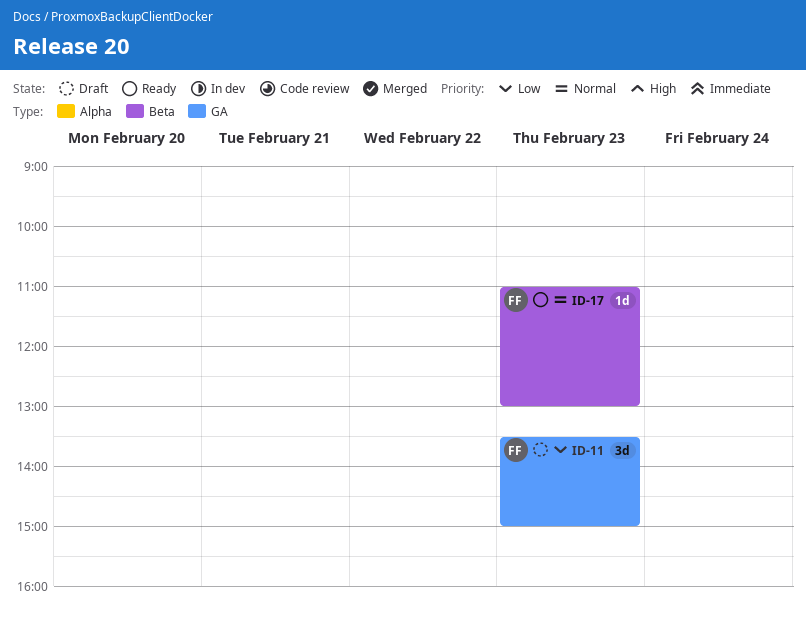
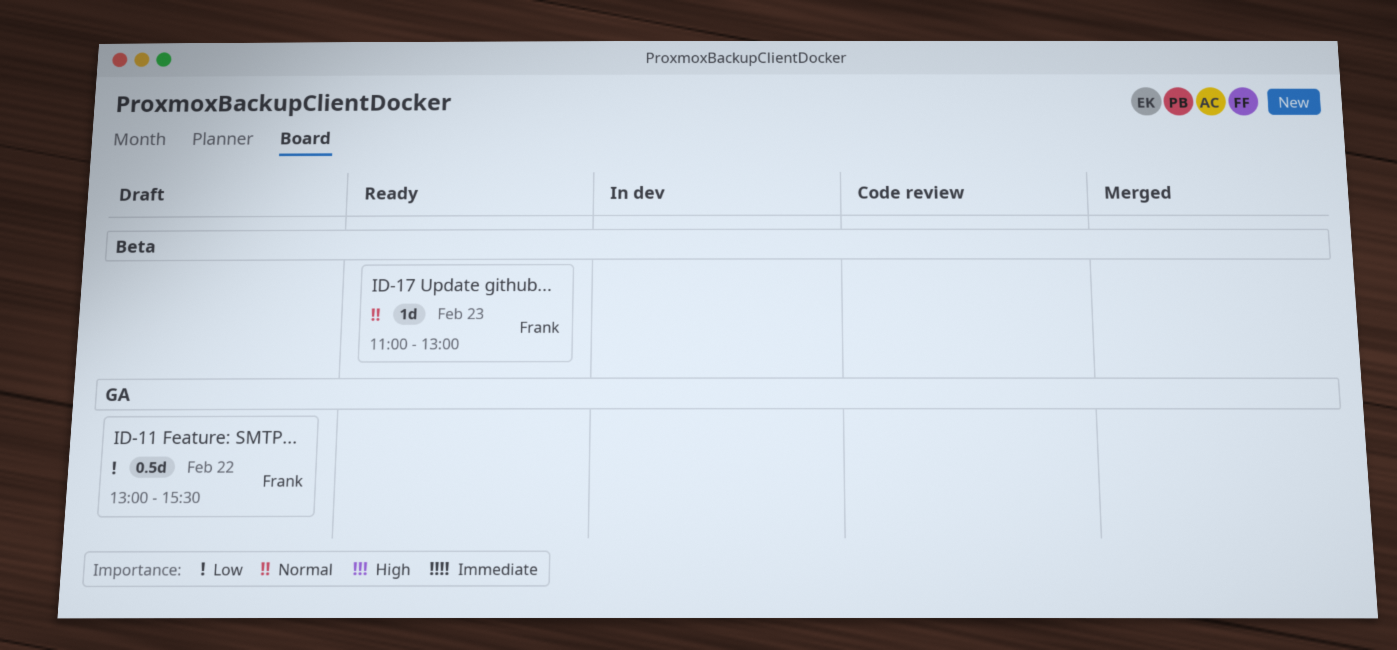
ID-11, estimate: 3d -> 0.5d
ID-11, day: Feb 23 -> Feb 22
ID-11, begins: 13:30 -> 13:00
ID-11, ends: 15:00 -> 15:30

